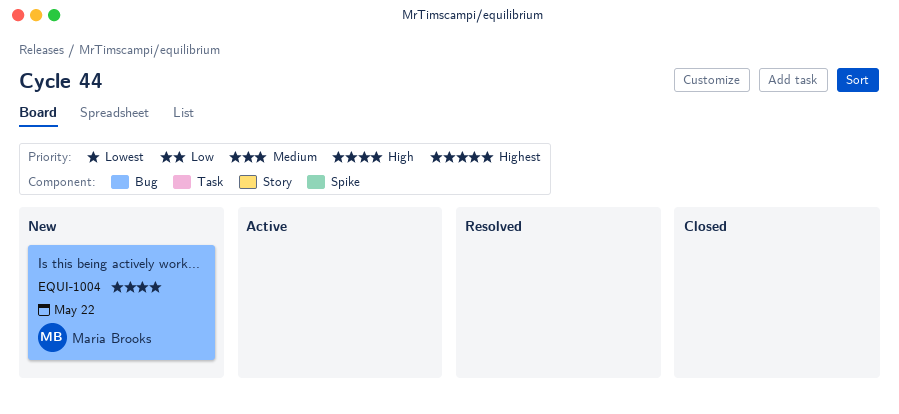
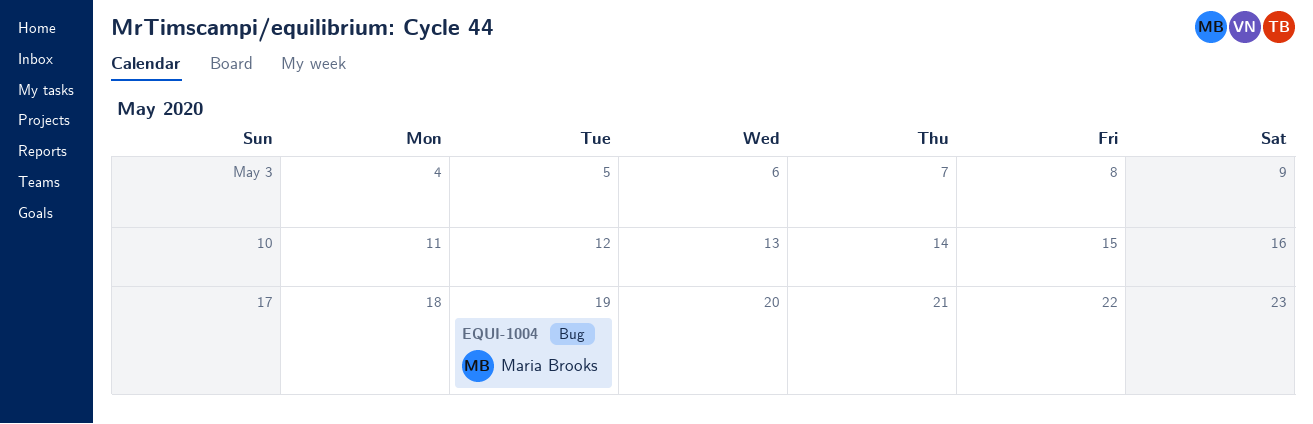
EQUI-1004, due: May 22 -> May 19

